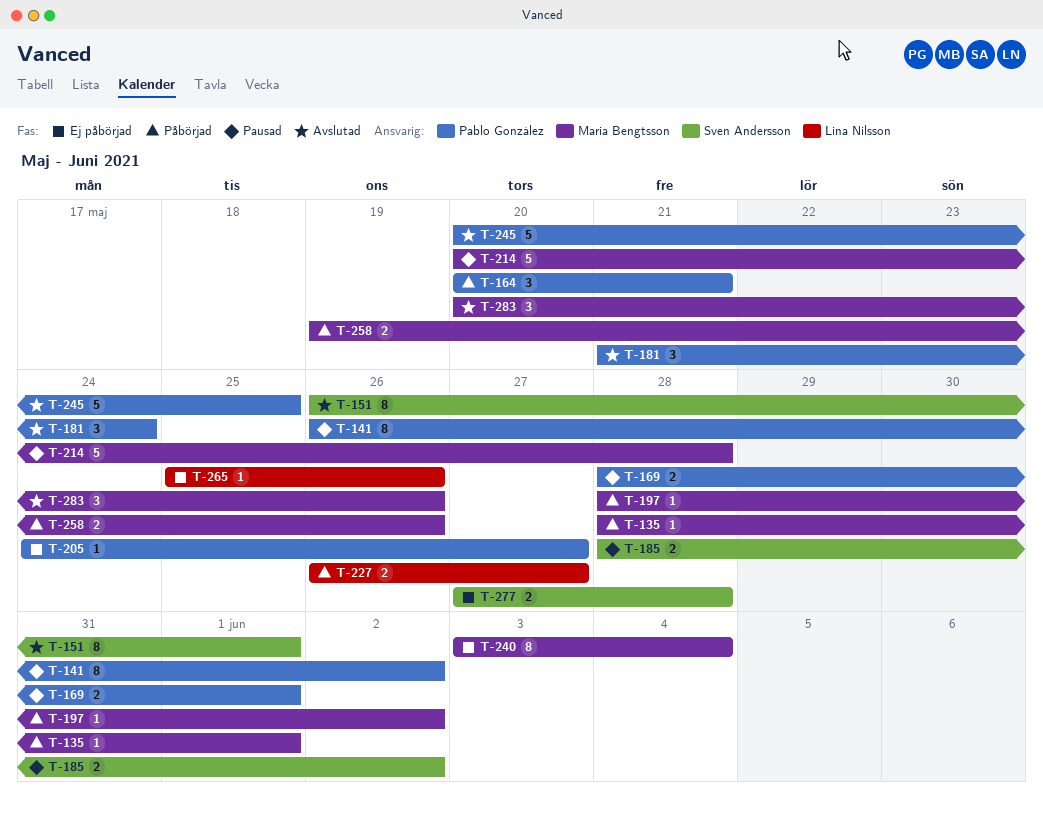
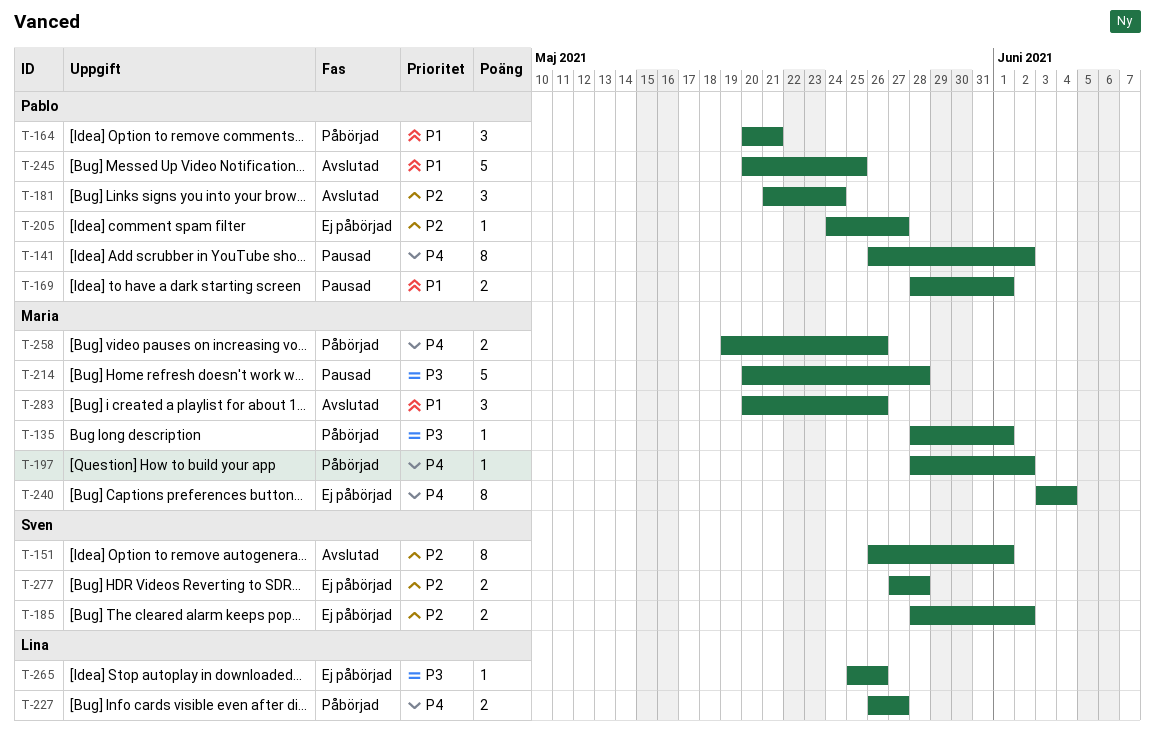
T-185, status: Pausad -> Ej påbörjad

